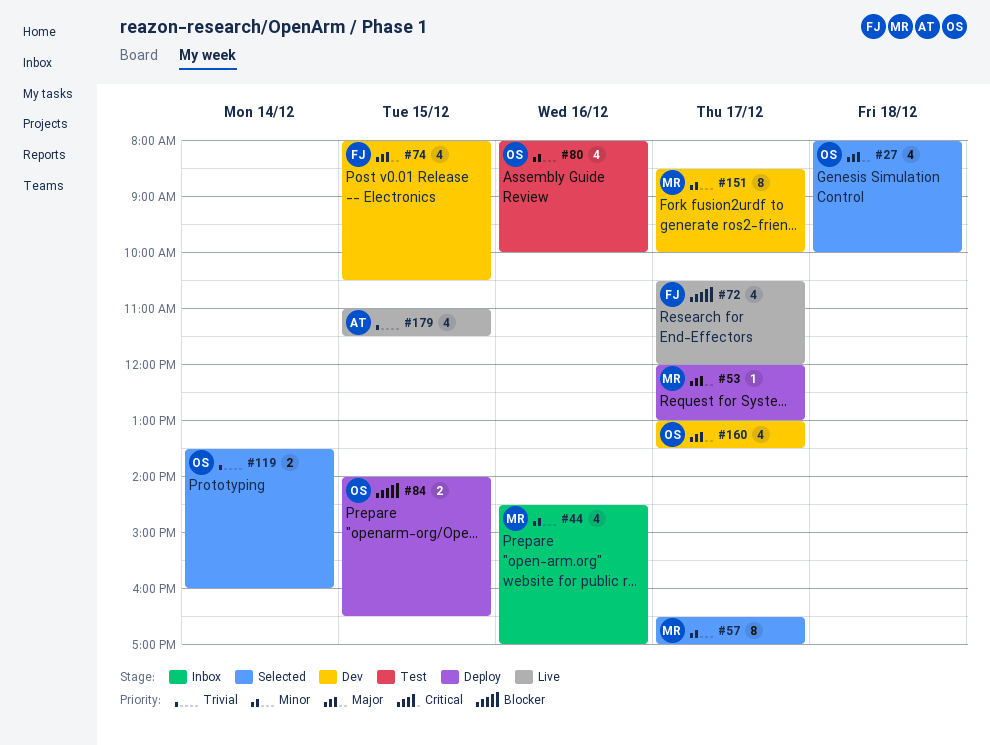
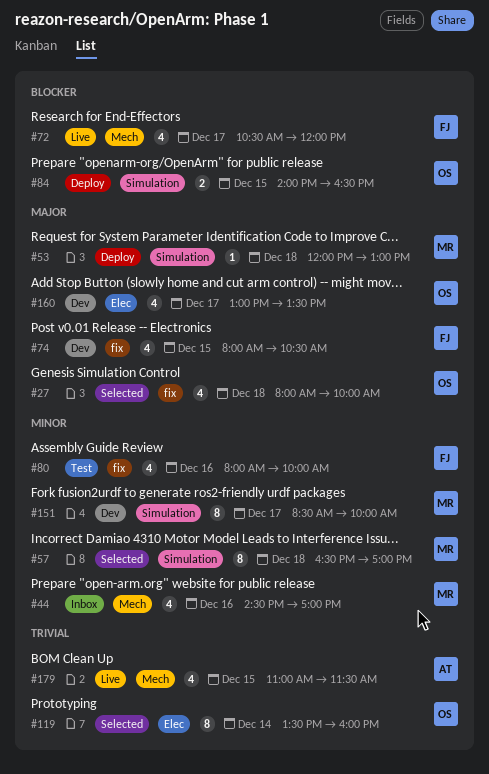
#53, day: Dec 17 -> Dec 18
#57, day: Dec 17 -> Dec 18
#80, owner: OS -> FJ
#119, estimate: 2 -> 8

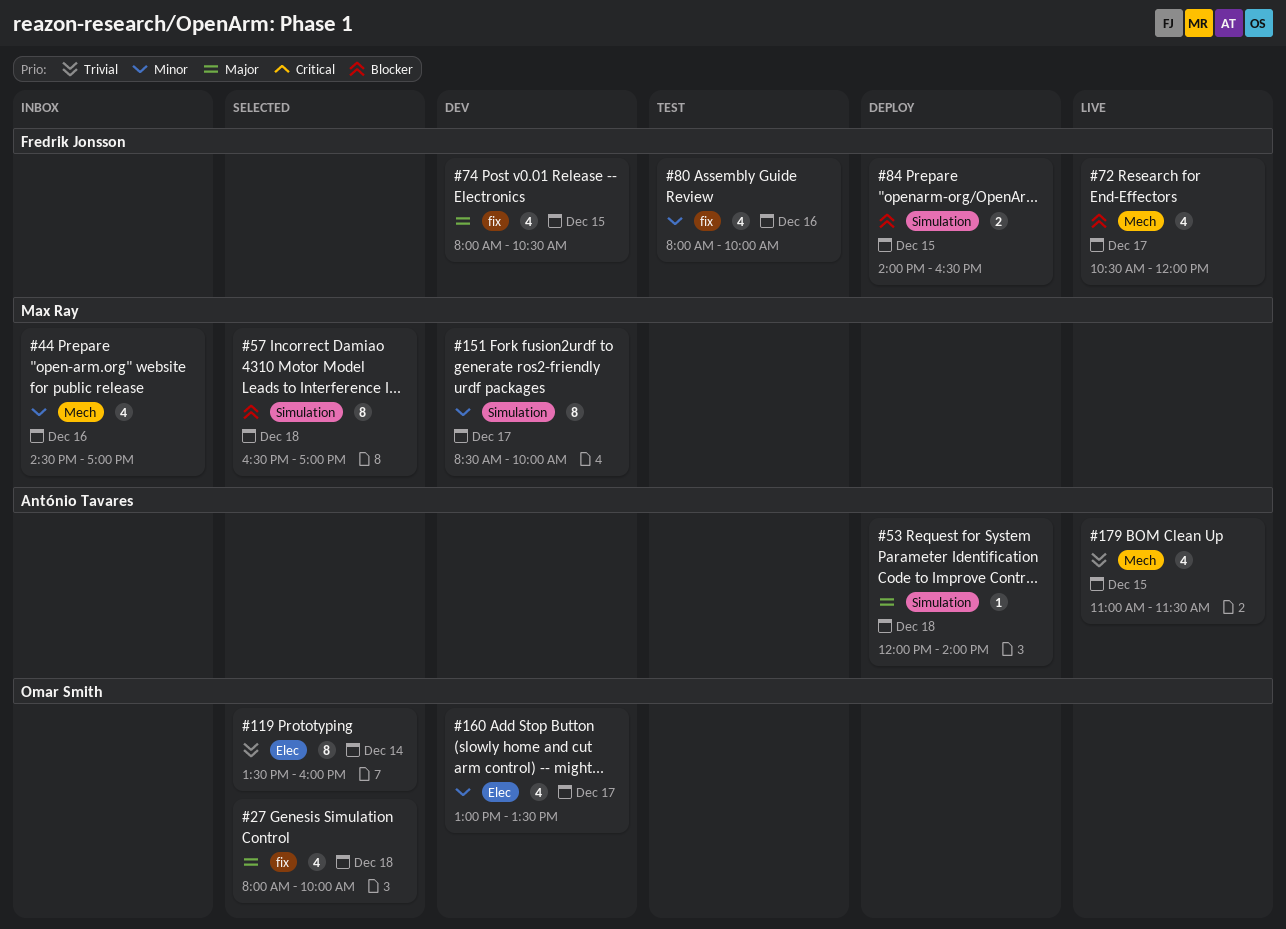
#53, owner: Max Ray -> António Tavares
#53, ends: 13:00 -> 14:00
#57, priority: Minor -> Blocker
#84, owner: Omar Smith -> Fredrik Jonsson
#160, priority: Major -> Minor

